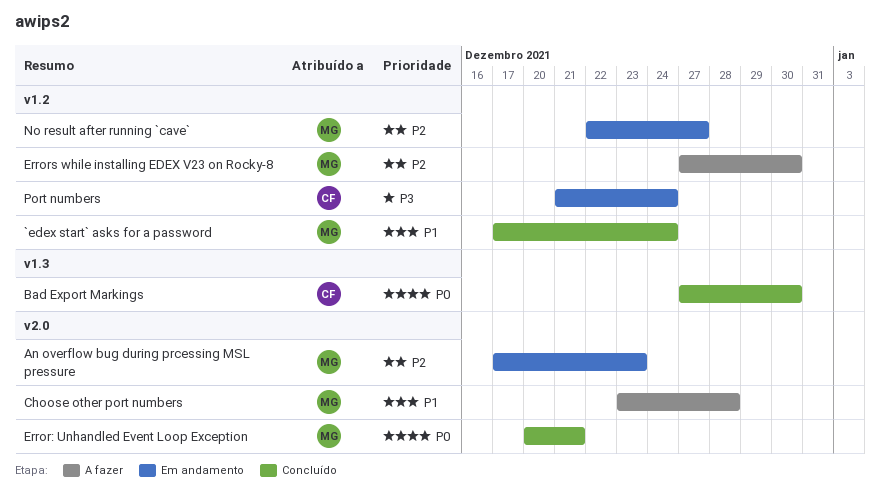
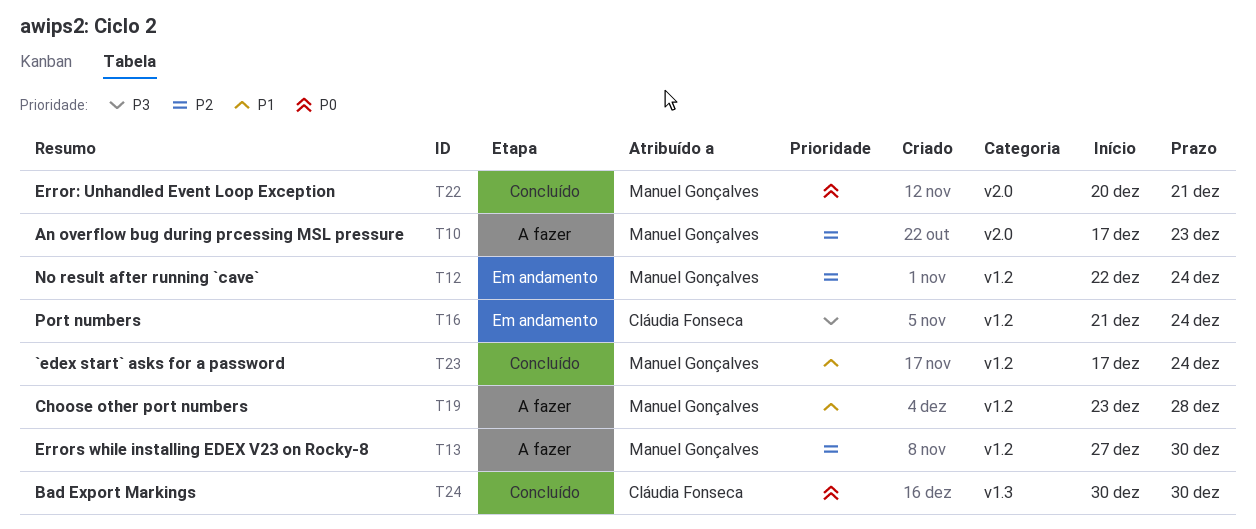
An overflow bug during prcessing MSL pressure, status: Em andamento -> A fazer
Bad Export Markings, start: Dec 27 -> Dec 30
Choose other port numbers, label: v2.0 -> v1.2
No result after running `cave`, due: Dec 27 -> Dec 24

